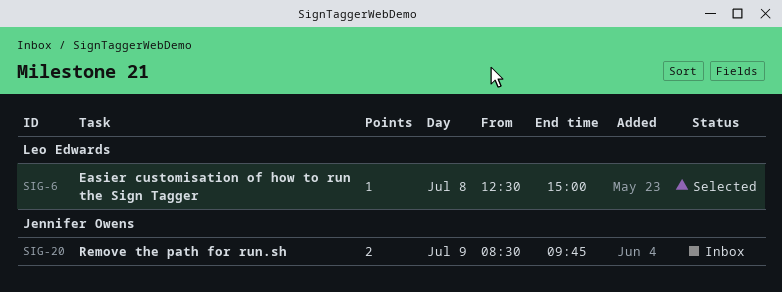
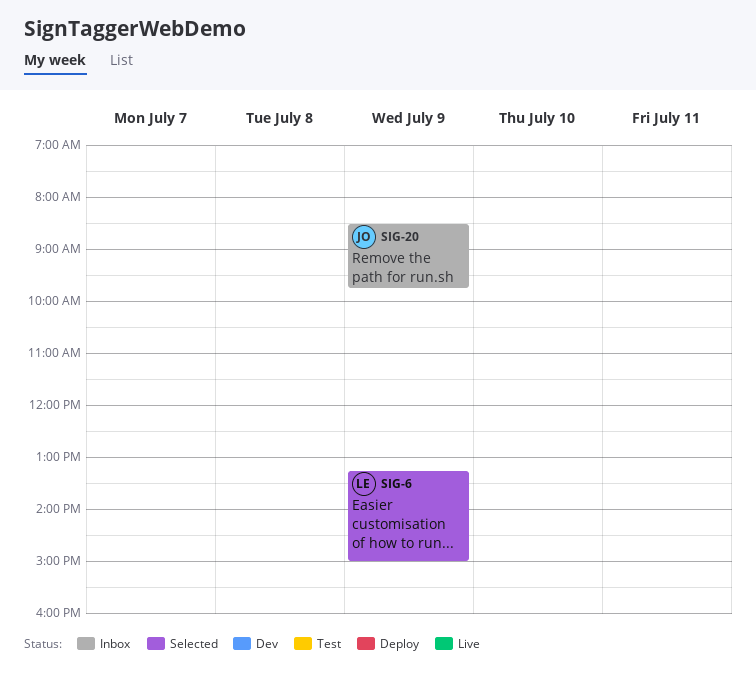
SIG-6, day: Jul 8 -> Jul 9
SIG-6, begins: 12:30 -> 13:15

